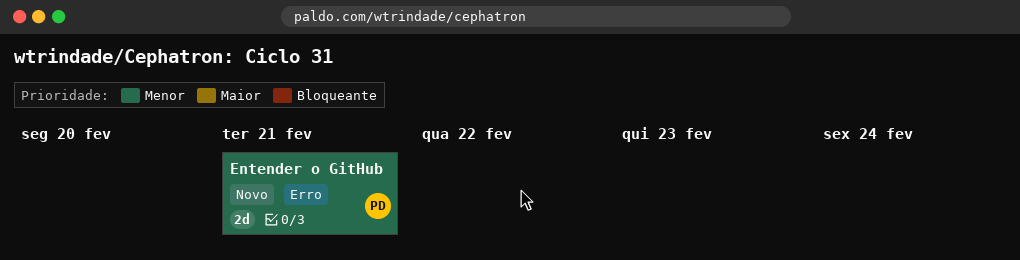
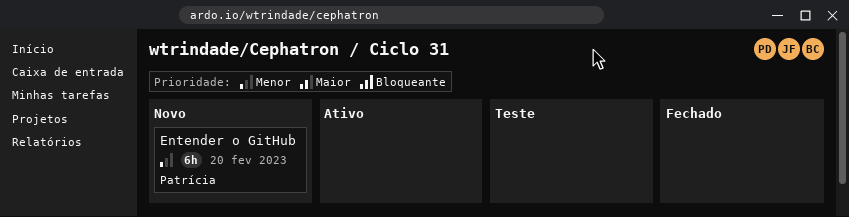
Entender o GitHub, estimate: 2d -> 6h
Entender o GitHub, due: Feb 21 -> Feb 20

